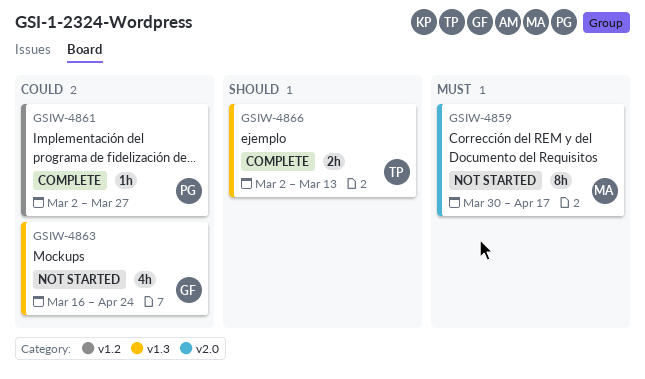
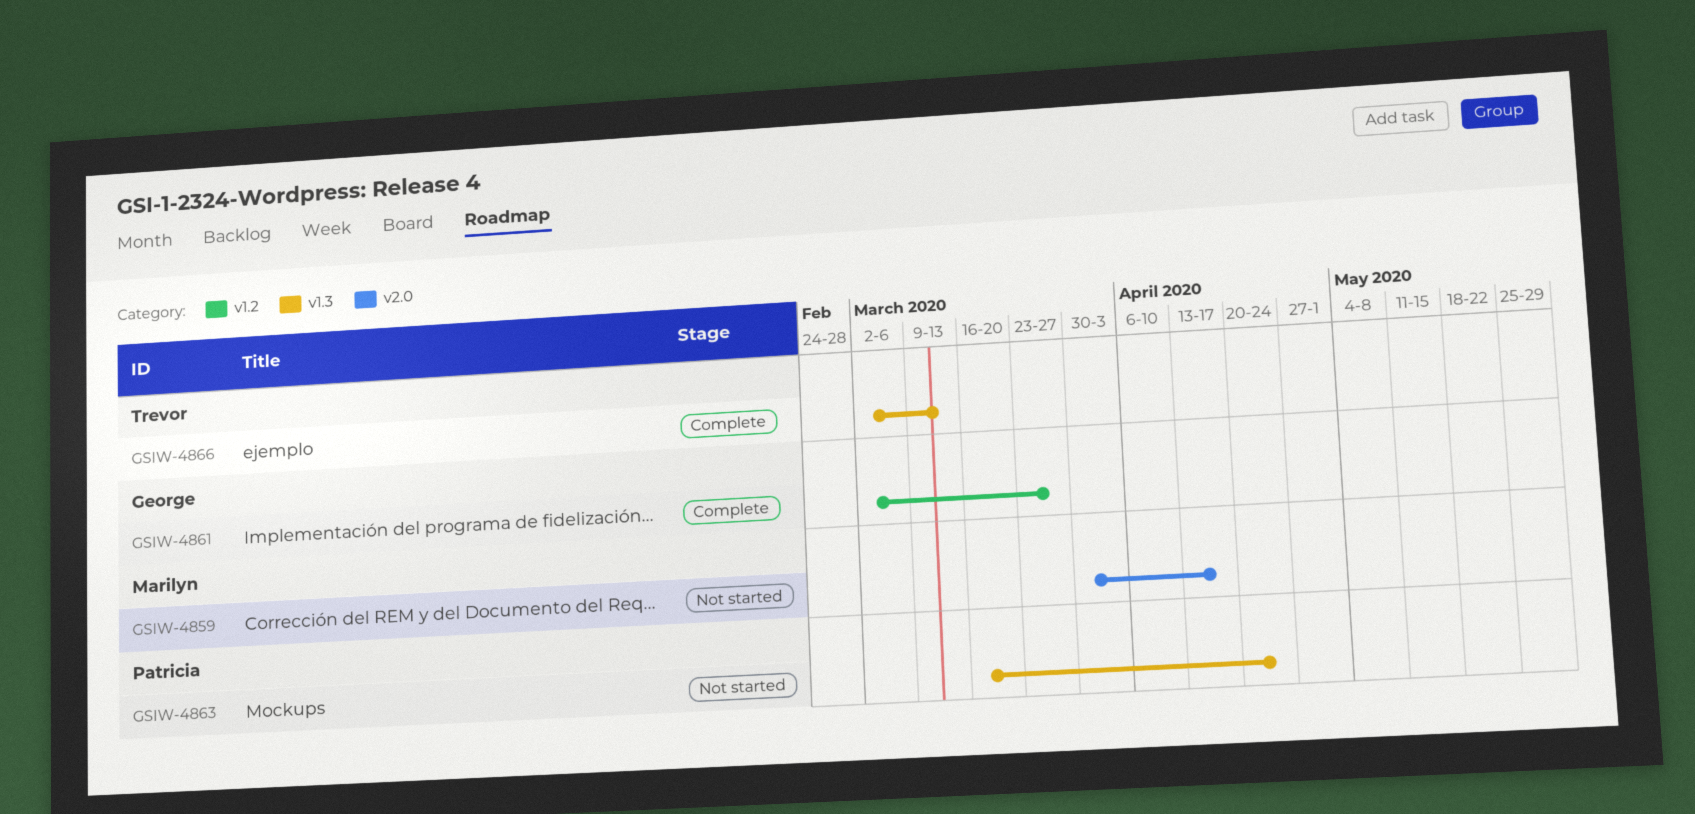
GSIW-4861, owner: Patricia -> George
GSIW-4863, owner: George -> Patricia

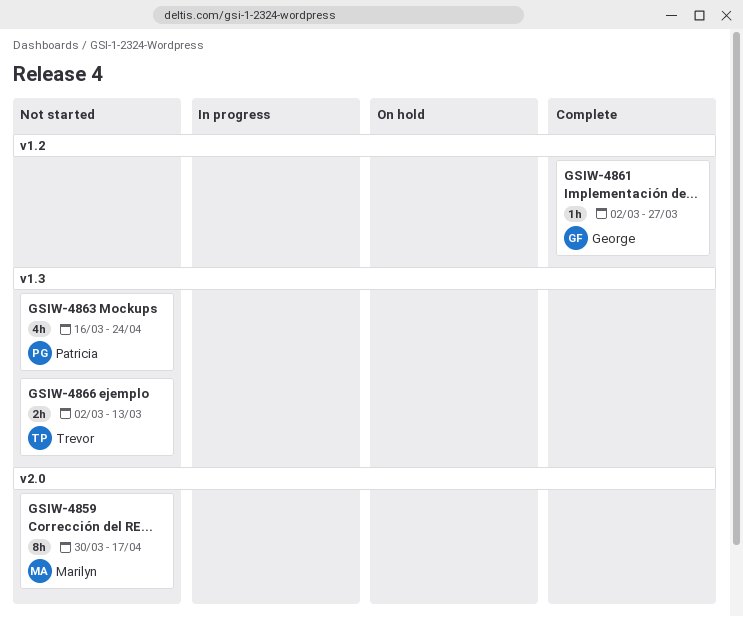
GSIW-4866, status: Complete -> Not started

